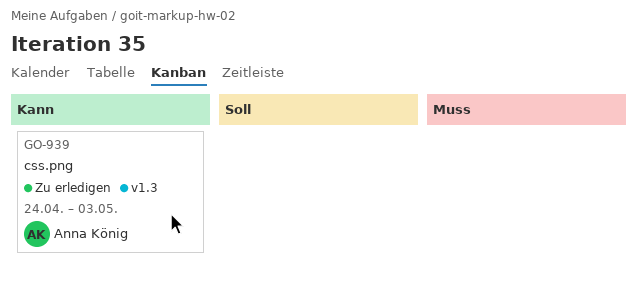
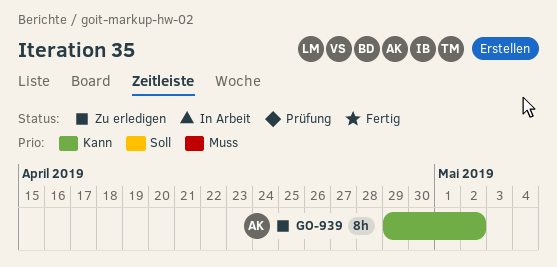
GO-939, start: Apr 24 -> Apr 29
GO-939, due: May 3 -> May 2

